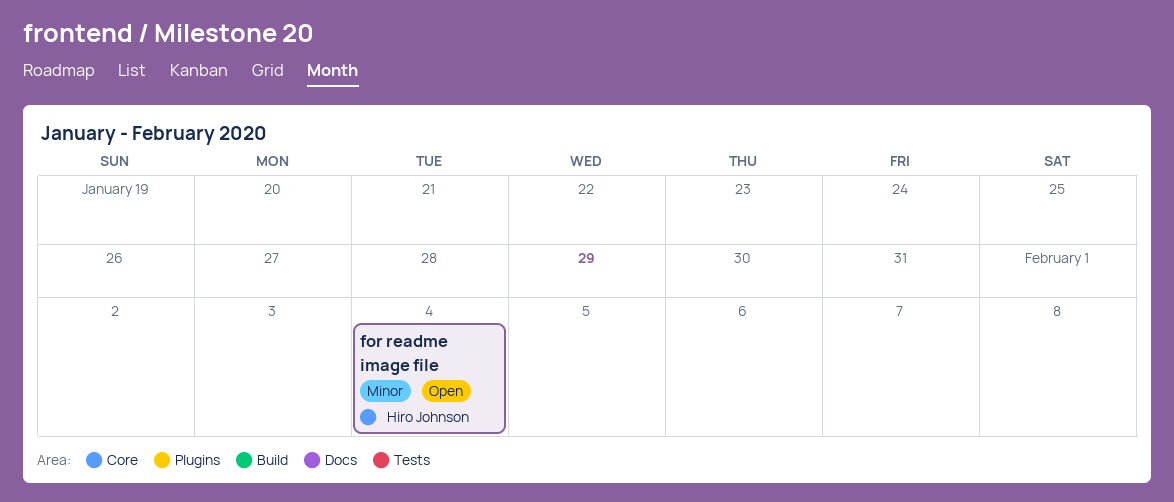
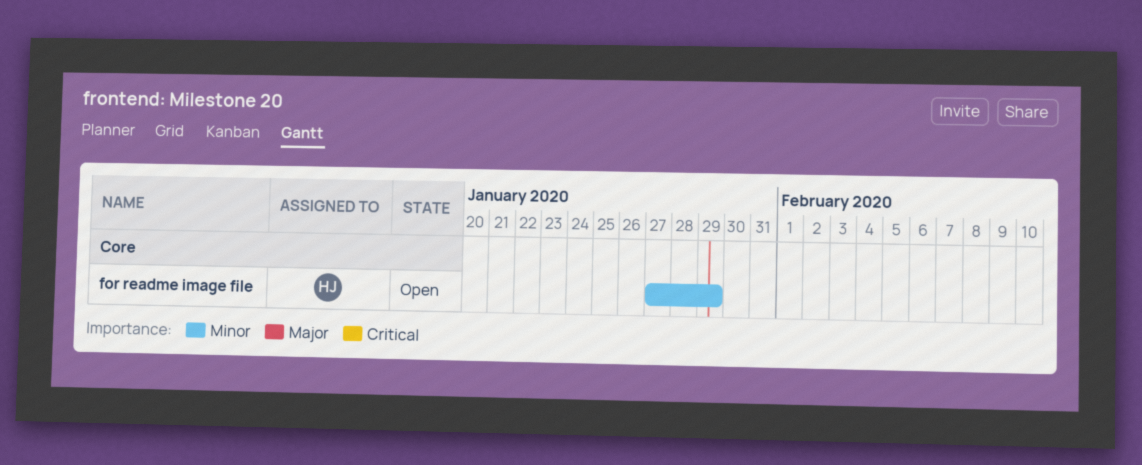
for readme image file, due: Feb 4 -> Jan 29

